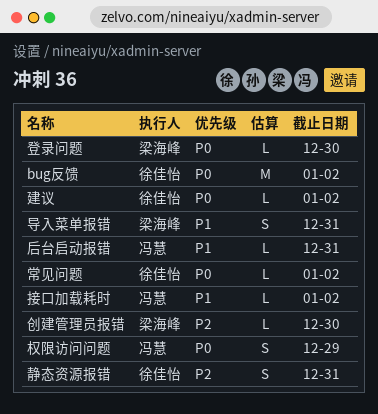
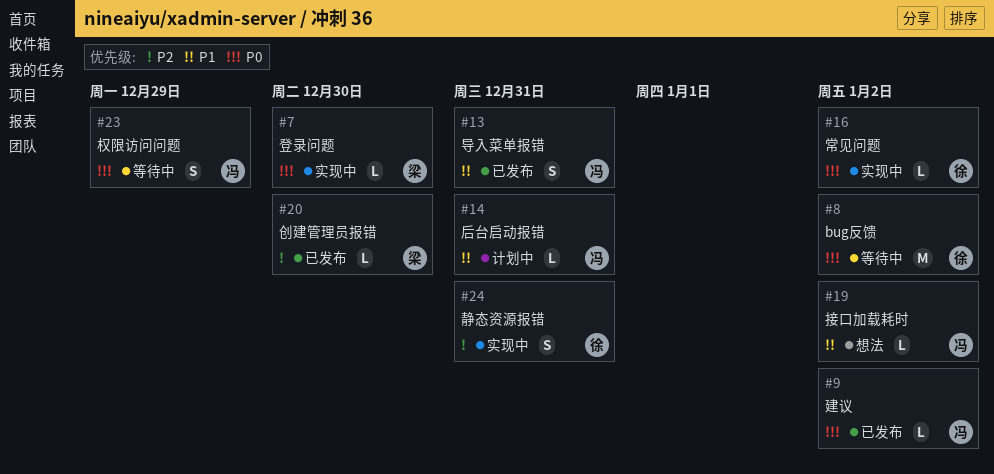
导入菜单报错, owner: 梁海峰 -> 冯慧
建议, owner: 徐佳怡 -> 冯慧

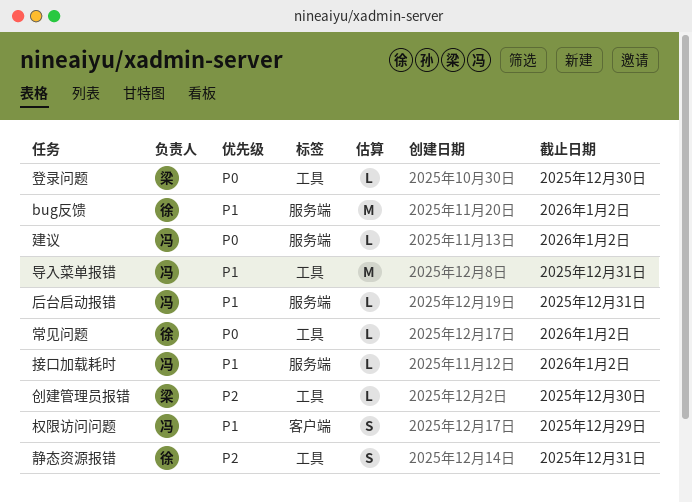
bug反馈, priority: P0 -> P1
导入菜单报错, estimate: S -> M
权限访问问题, priority: P0 -> P1

